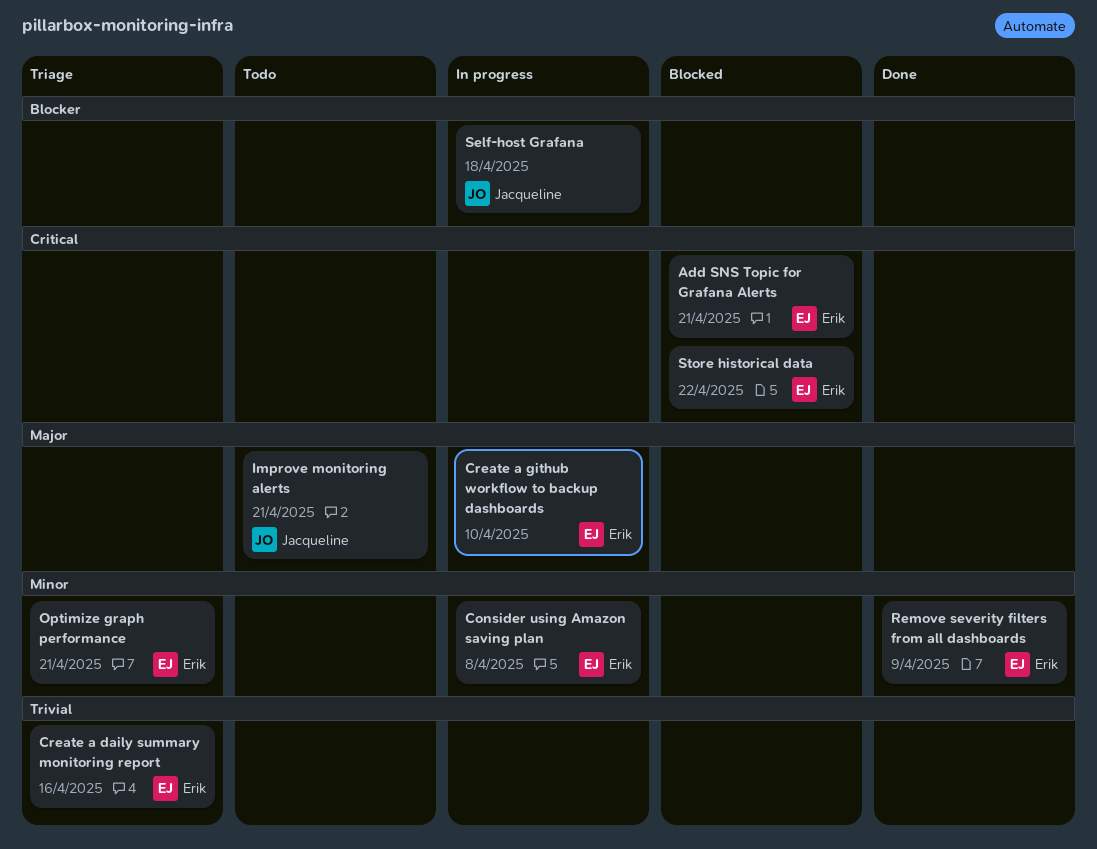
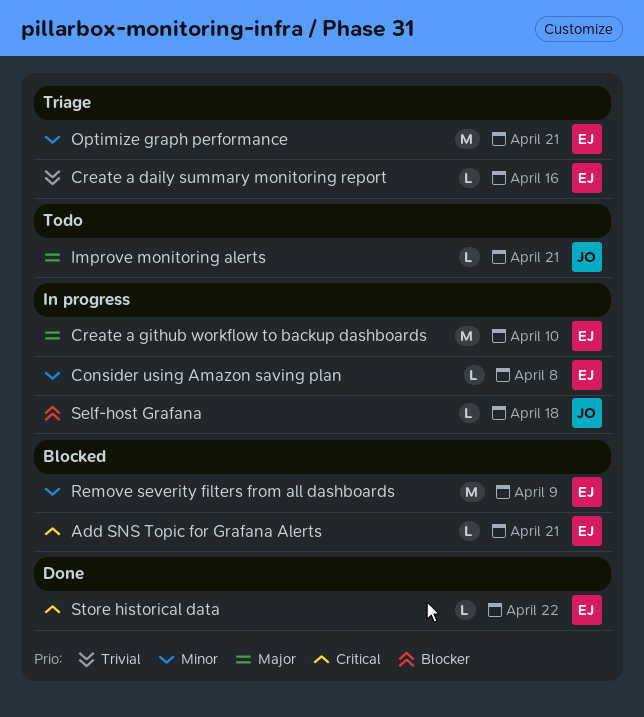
Remove severity filters from all dashboards, status: Done -> Blocked
Store historical data, status: Blocked -> Done

